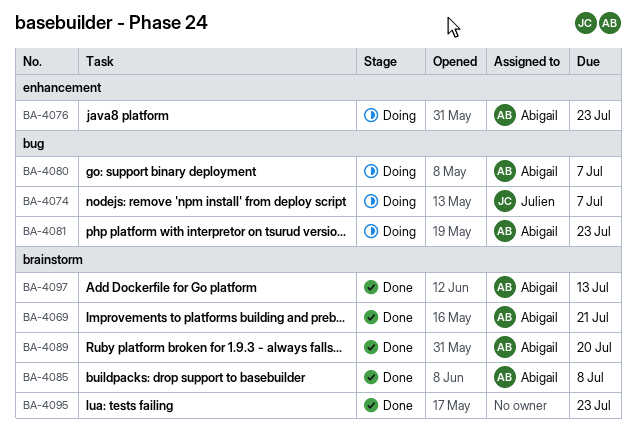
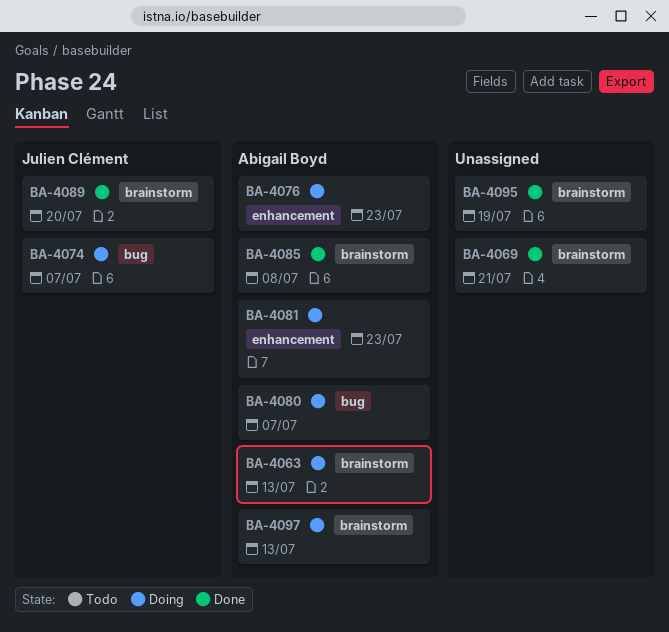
BA-4063: none -> present
BA-4069, owner: Abigail Boyd -> none
BA-4081, label: bug -> enhancement
BA-4089, owner: Abigail Boyd -> Julien Clément
BA-4095, due: Jul 23 -> Jul 19
BA-4097, status: Done -> Doing

